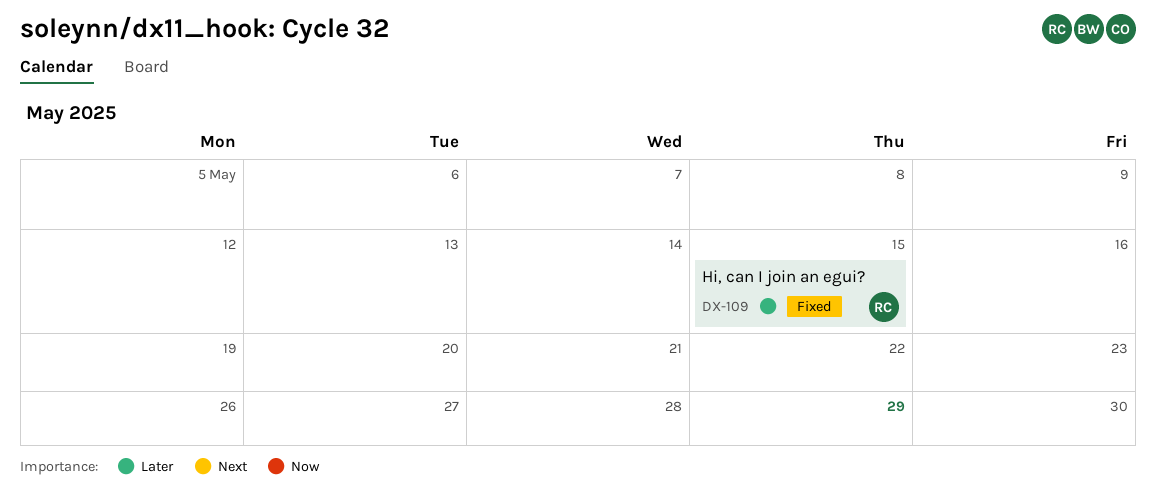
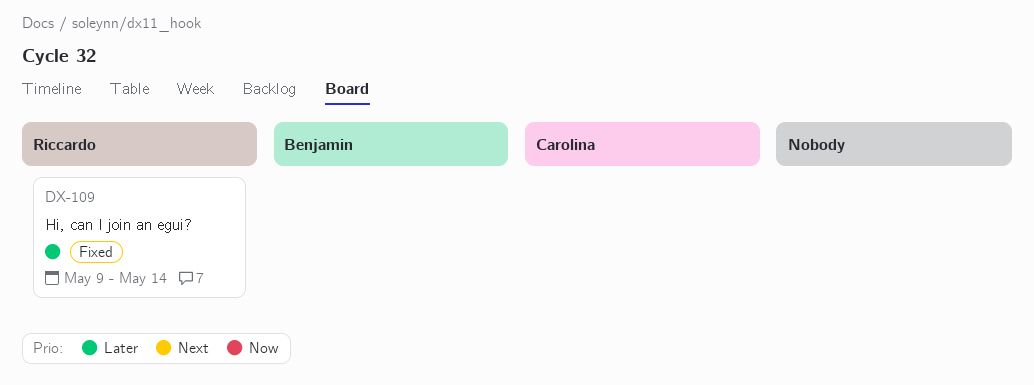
DX-109, due: May 15 -> May 14

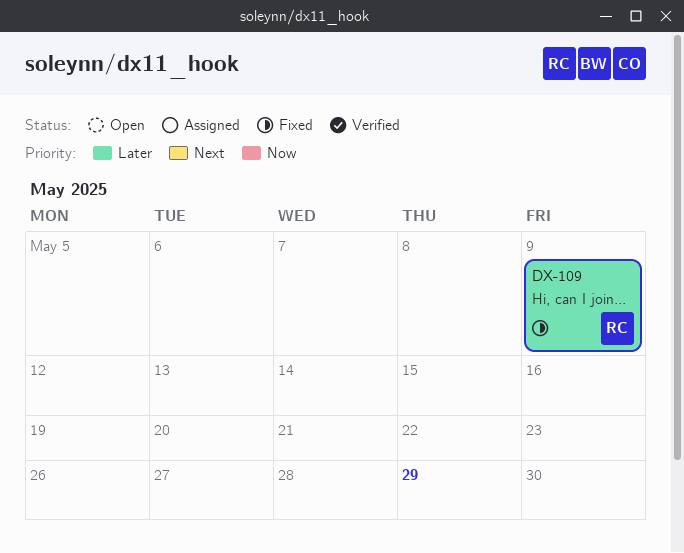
DX-109, due: May 14 -> May 9

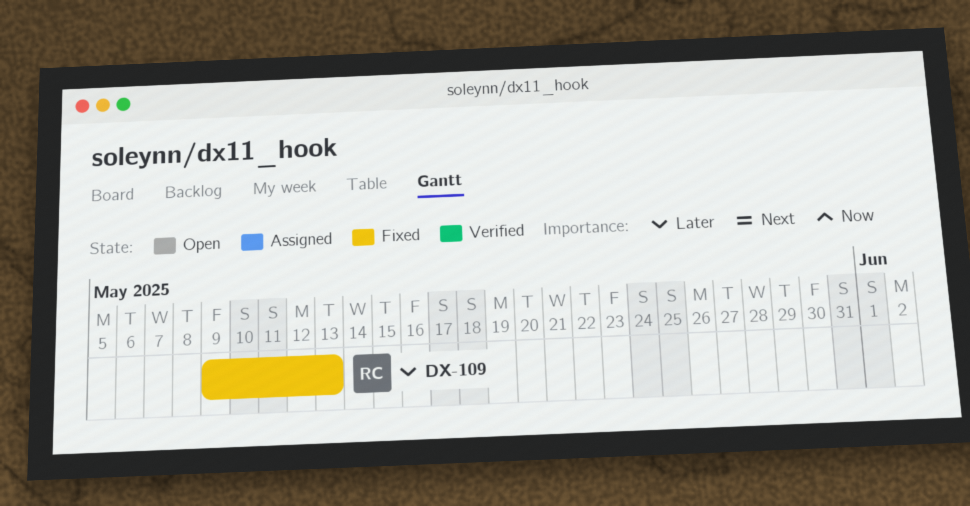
DX-109, due: May 9 -> May 13

